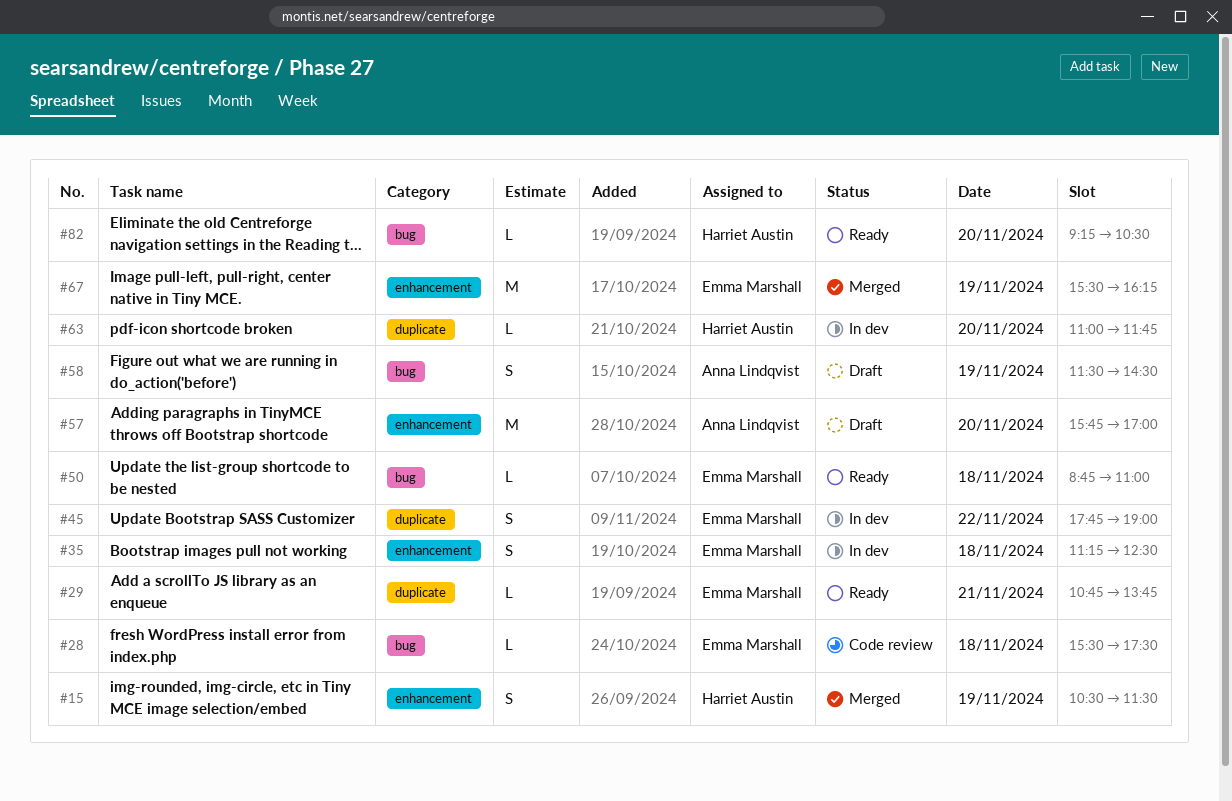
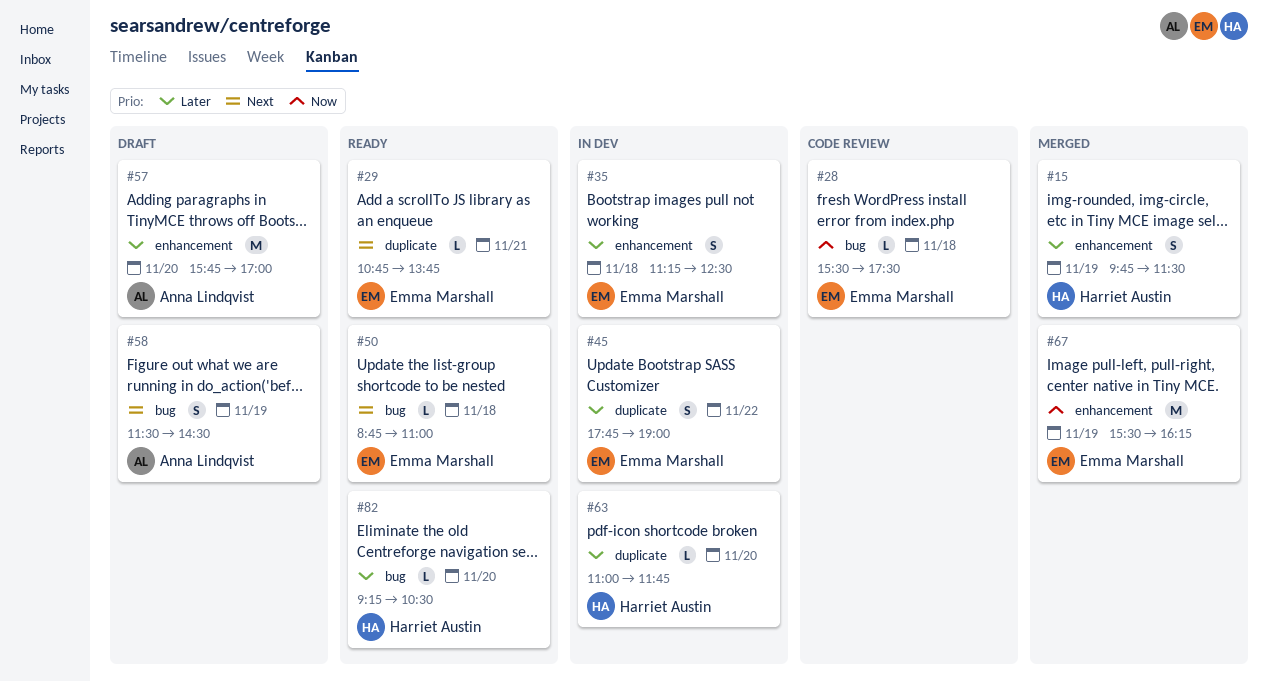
#15, begins: 10:30 -> 09:45

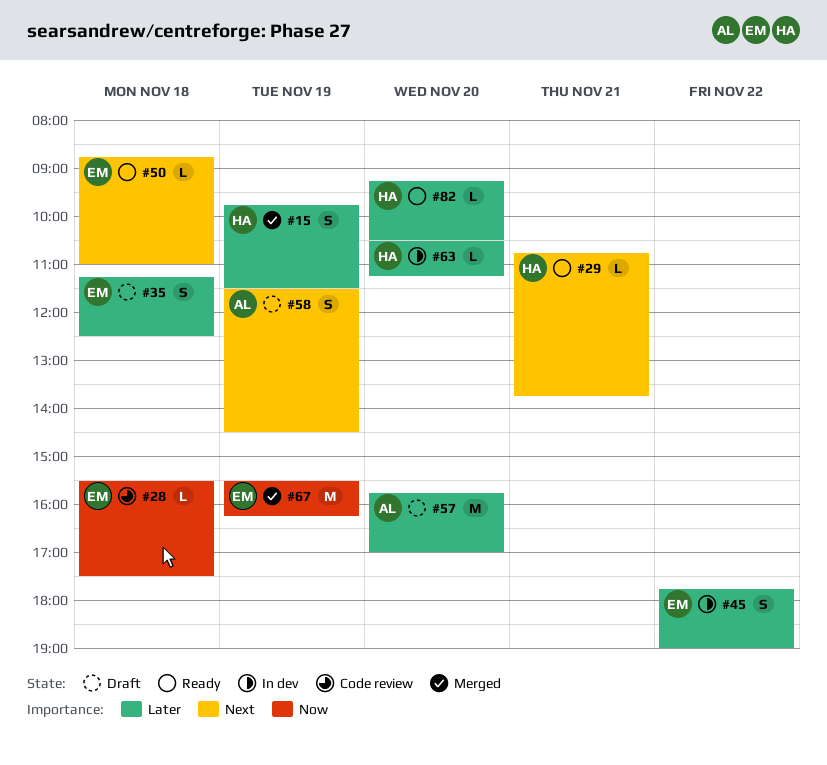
#29, owner: Emma Marshall -> Harriet Austin
#35, status: In dev -> Draft
#63, begins: 11:00 -> 10:30
#63, ends: 11:45 -> 11:15

